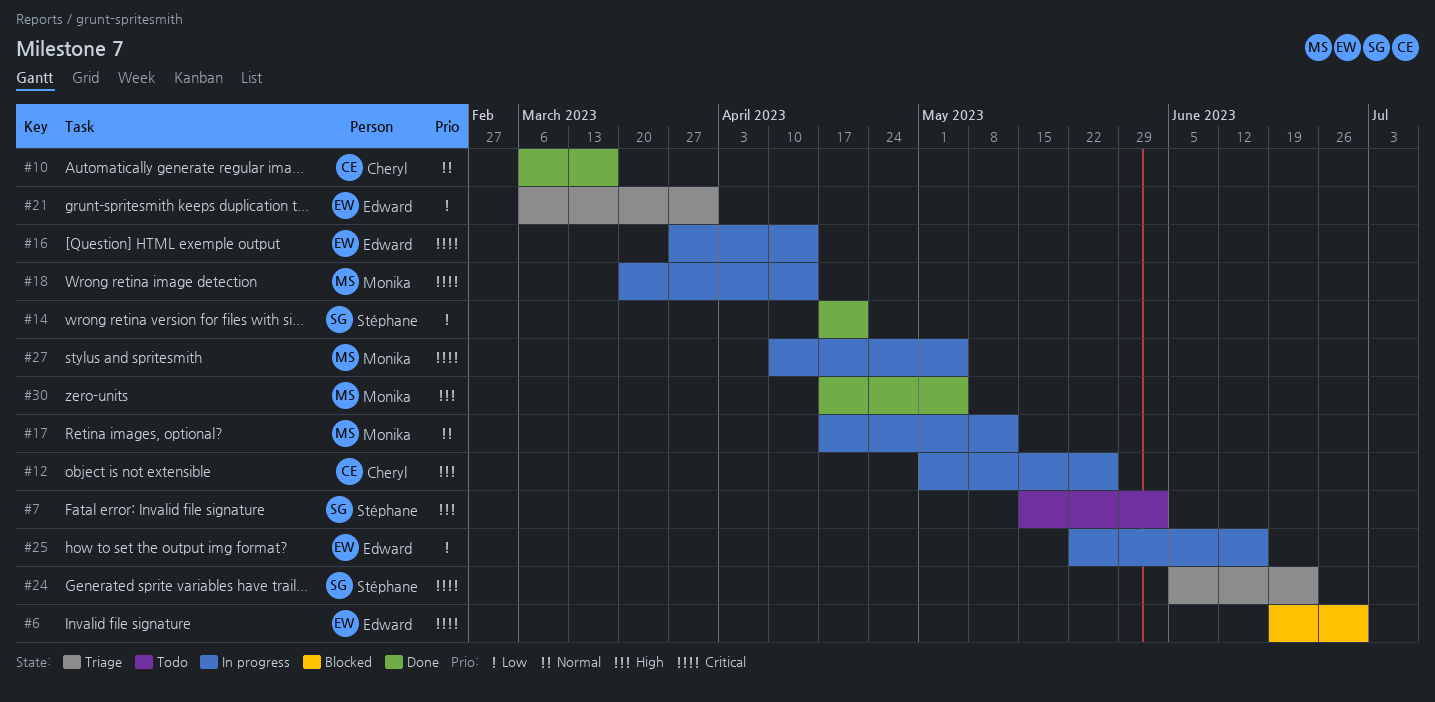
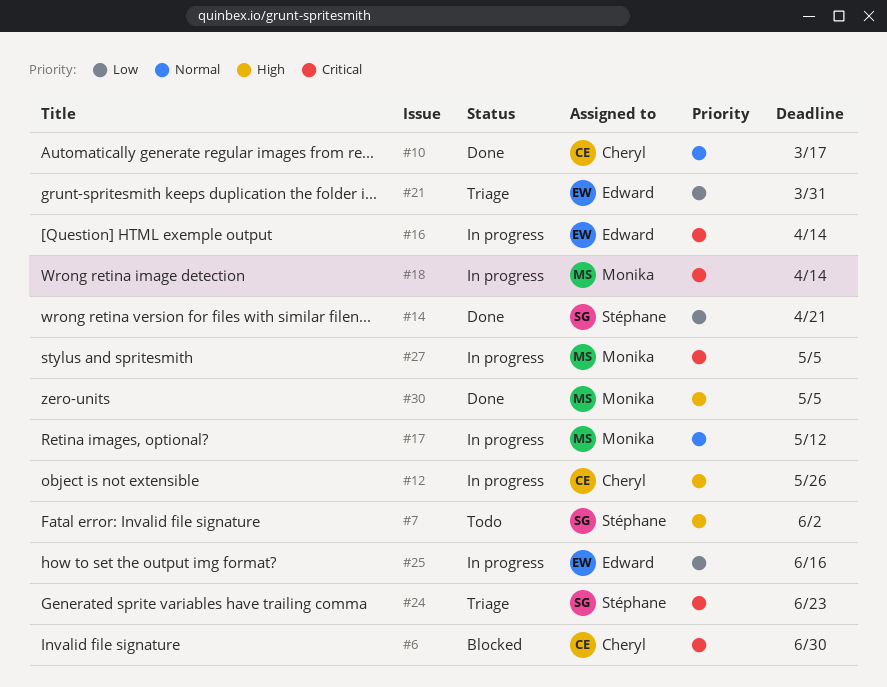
#6, owner: Edward -> Cheryl

